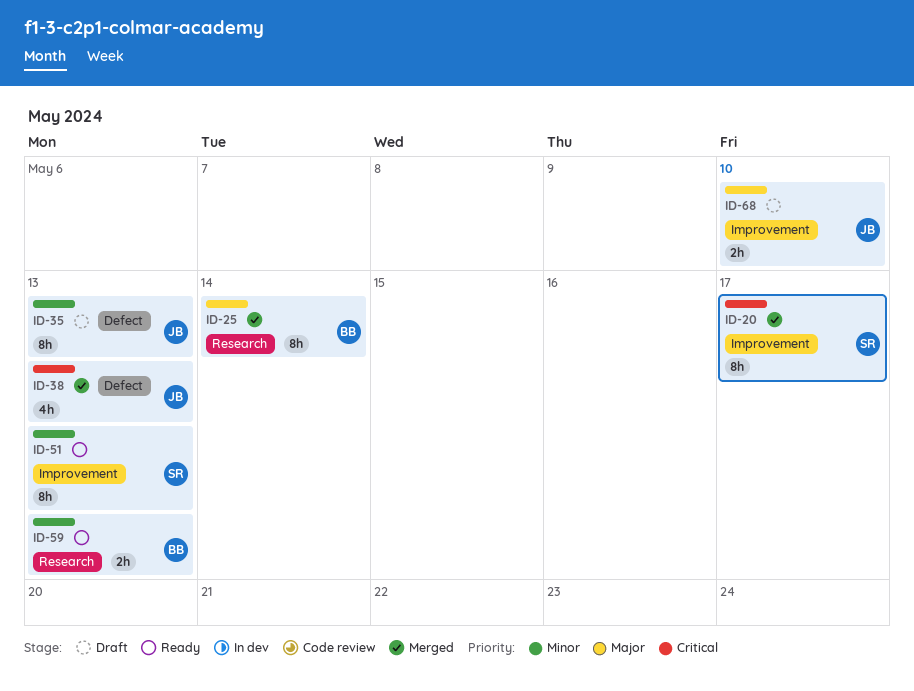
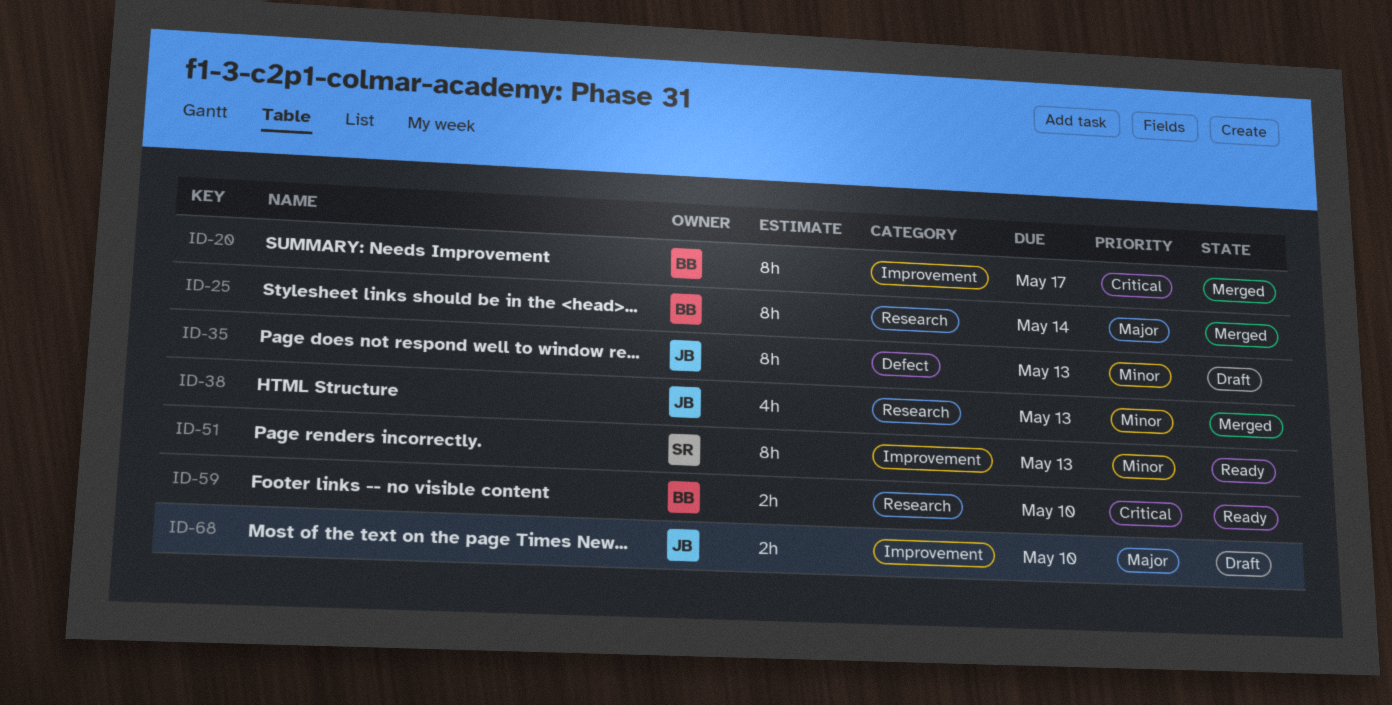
ID-20, owner: SR -> BB
ID-38, priority: Critical -> Minor
ID-38, label: Defect -> Research
ID-59, priority: Minor -> Critical
ID-59, due: May 13 -> May 10

